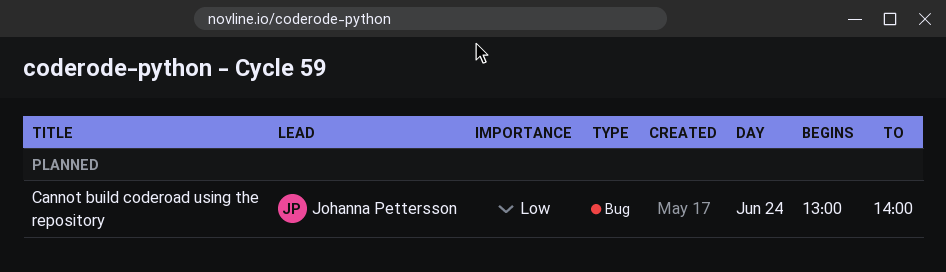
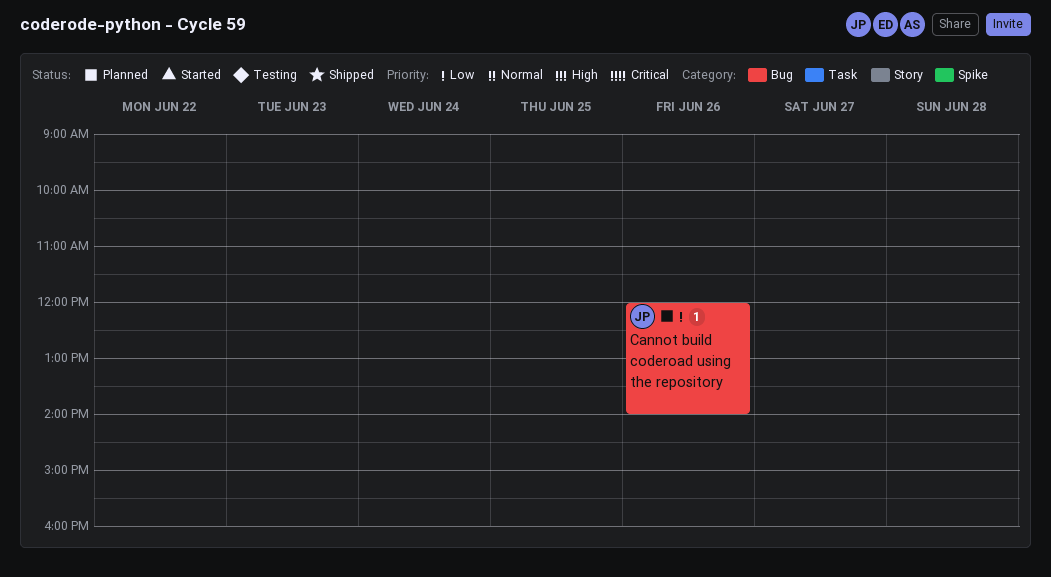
Cannot build coderoad using the repository, day: Jun 24 -> Jun 26
Cannot build coderoad using the repository, begins: 13:00 -> 12:00

